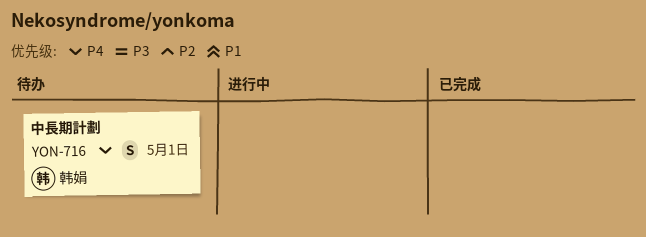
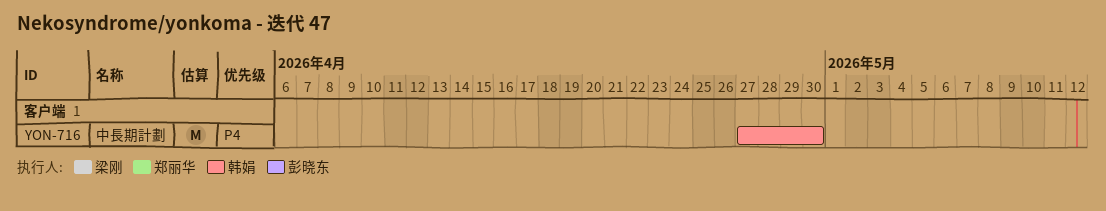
YON-716, estimate: S -> M
YON-716, due: May 1 -> Apr 30

